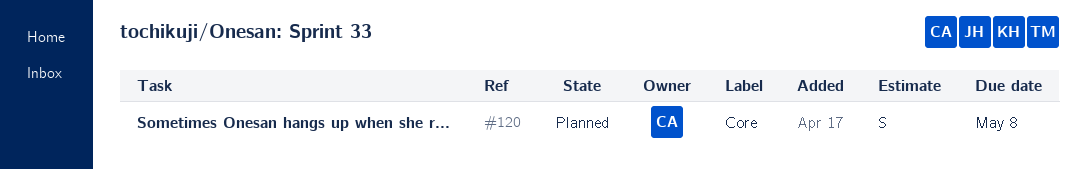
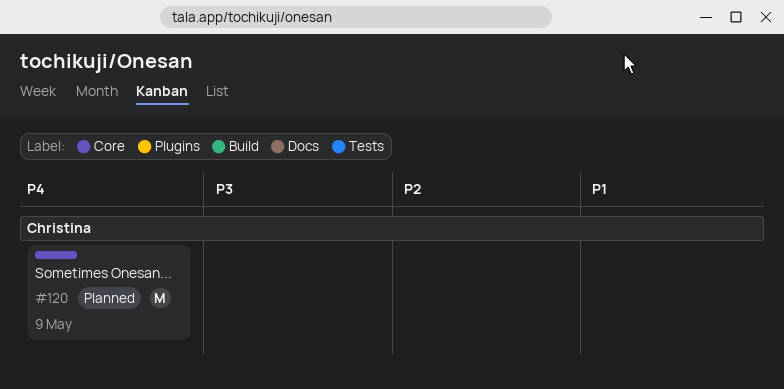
#120, estimate: S -> M
#120, due: May 8 -> May 9

